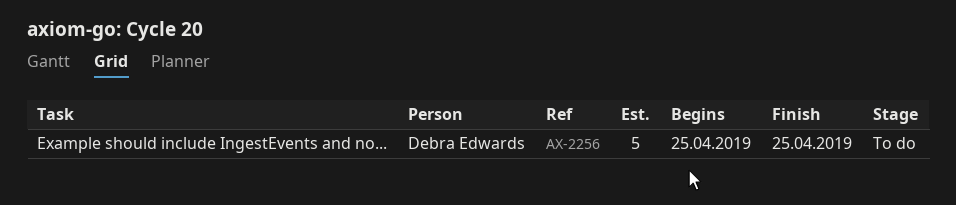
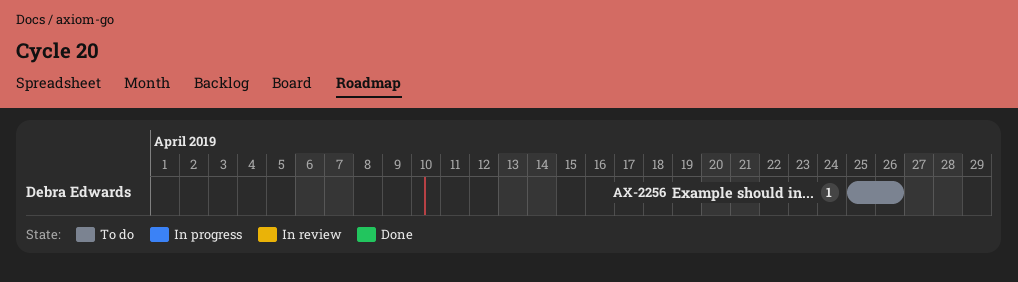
AX-2256, estimate: 5 -> 1
AX-2256, due: Apr 25 -> Apr 26

